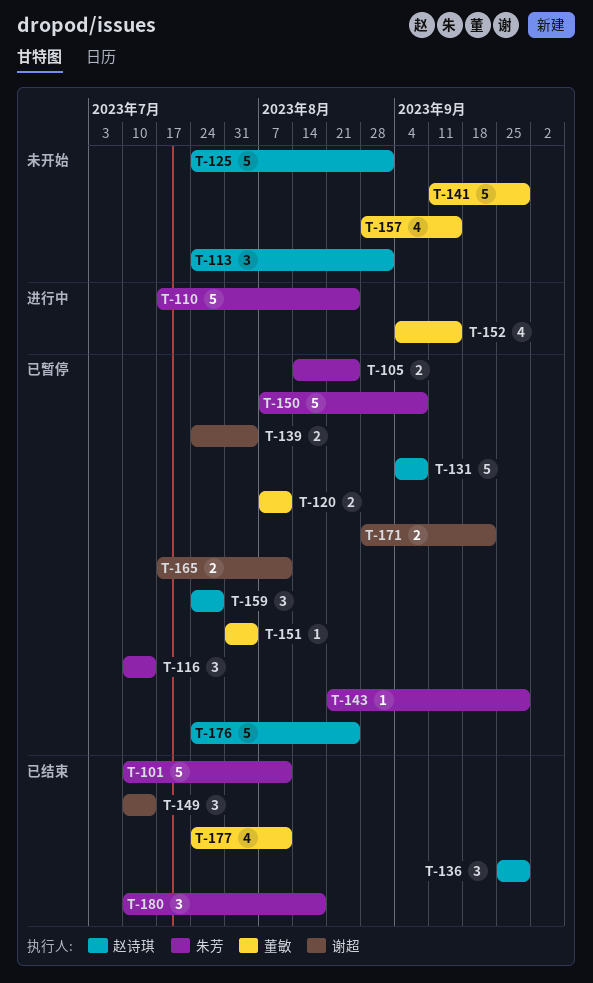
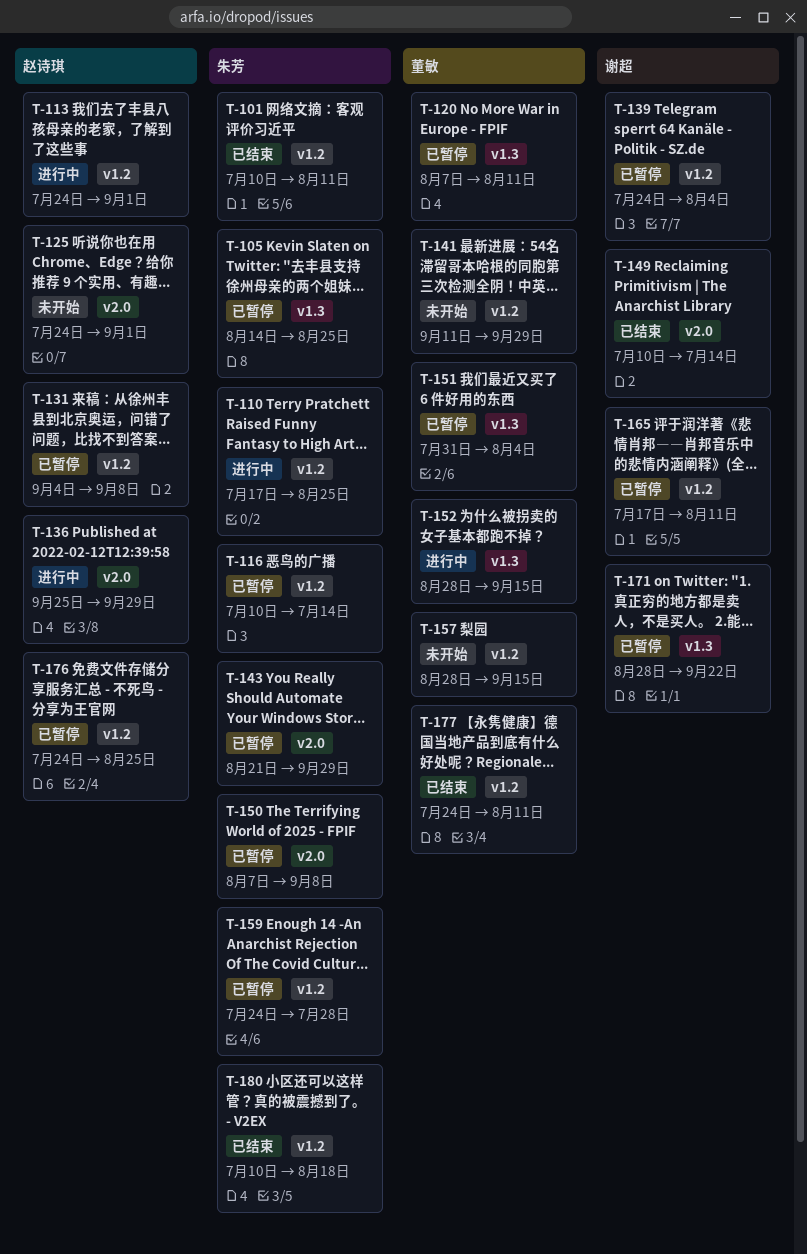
T-113, status: 未开始 -> 进行中
T-136, status: 已结束 -> 进行中
T-152, start: Sep 4 -> Aug 28
T-159, owner: 赵诗琪 -> 朱芳

